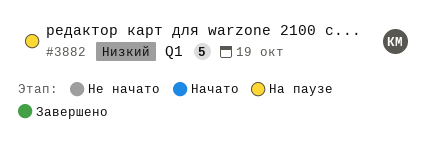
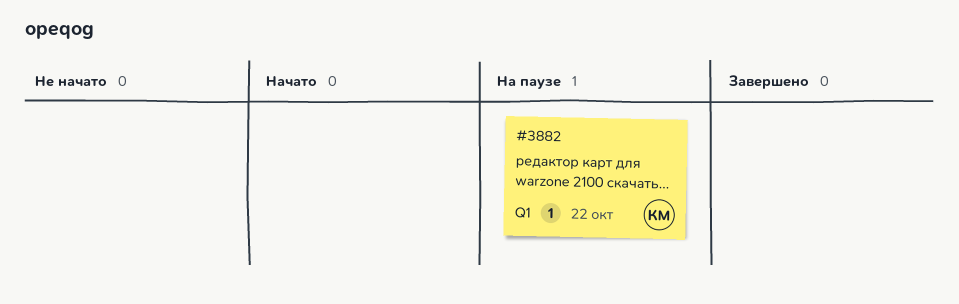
#3882, estimate: 5 -> 1
#3882, due: Oct 19 -> Oct 22

